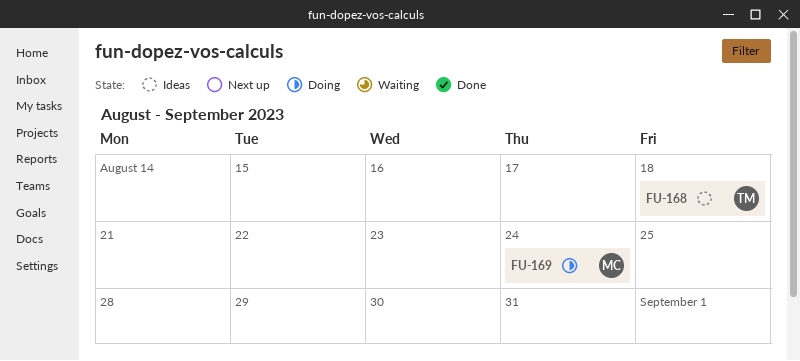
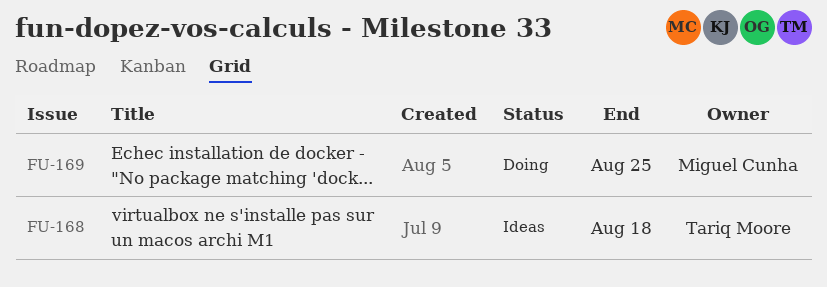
FU-169, due: Aug 24 -> Aug 25

